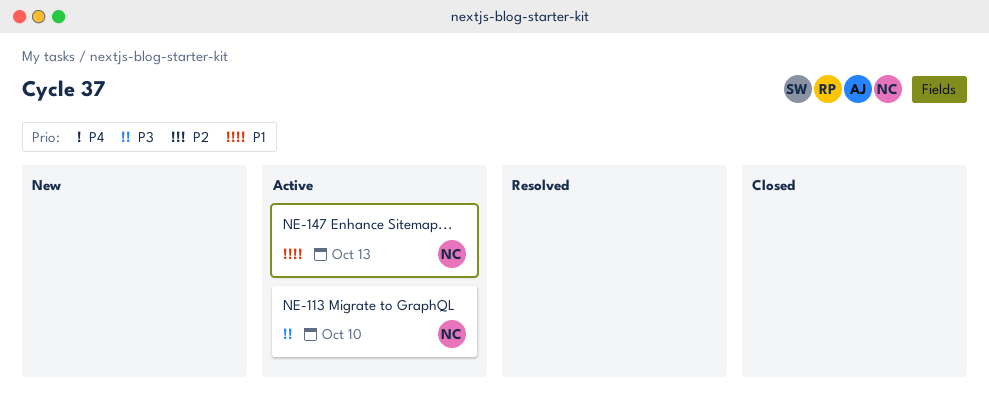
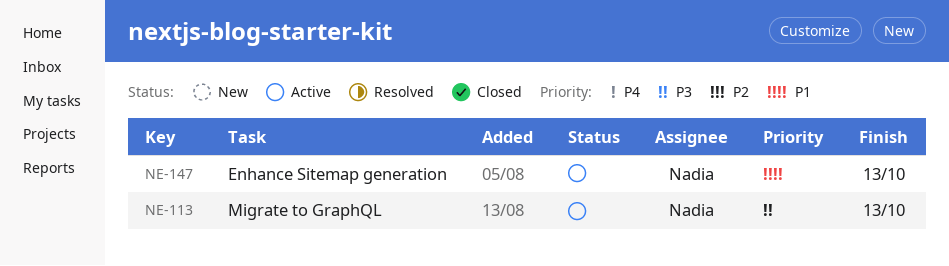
NE-113, due: Oct 10 -> Oct 13

